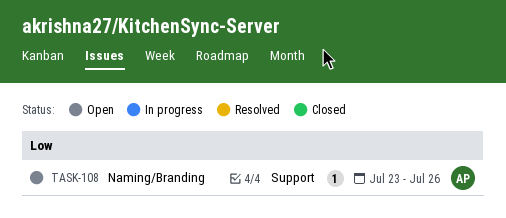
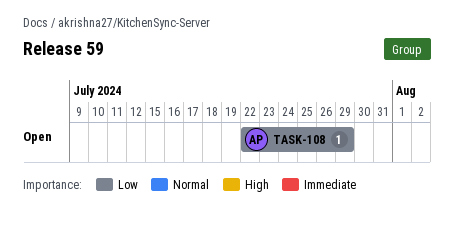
TASK-108, start: Jul 23 -> Jul 22
TASK-108, due: Jul 26 -> Jul 29

